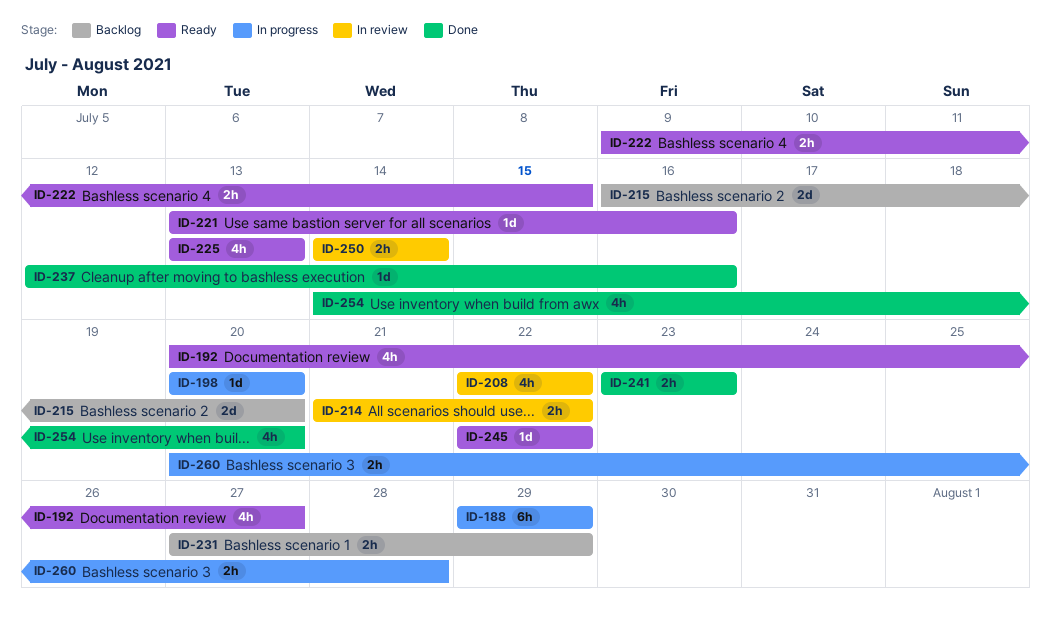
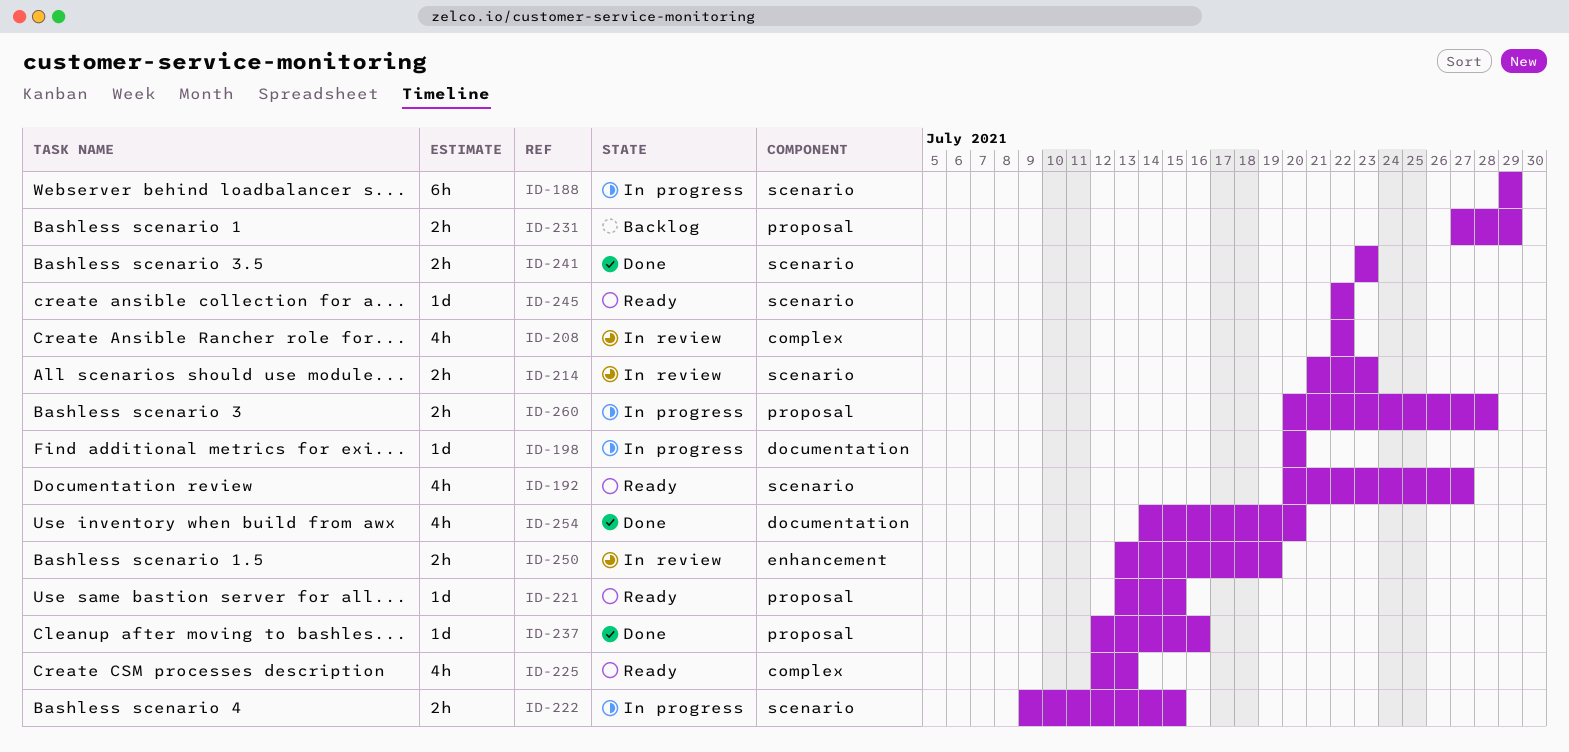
ID-214, due: Jul 22 -> Jul 23
ID-215: present -> none
ID-221, due: Jul 16 -> Jul 15
ID-222, status: Ready -> In progress
ID-225, start: Jul 13 -> Jul 12
ID-250, start: Jul 14 -> Jul 13
ID-250, due: Jul 14 -> Jul 19

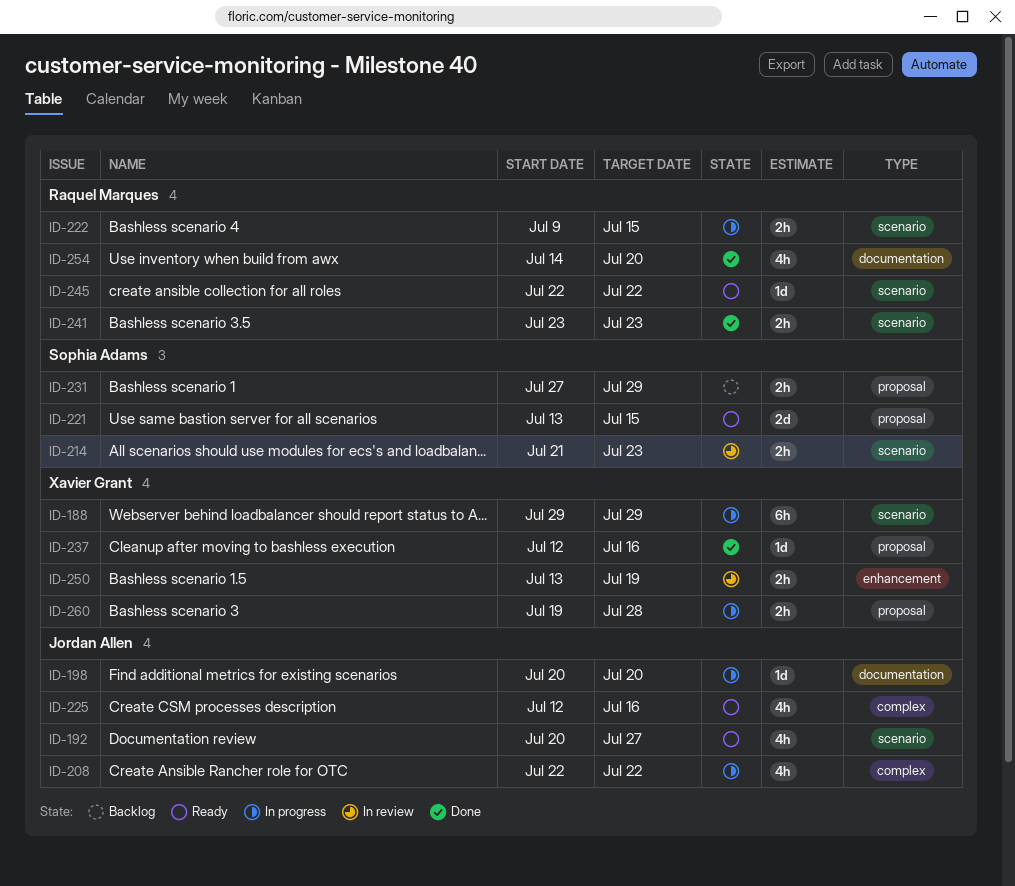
ID-208, status: In review -> In progress
ID-221, estimate: 1d -> 2d
ID-225, due: Jul 13 -> Jul 16
ID-260, start: Jul 20 -> Jul 19

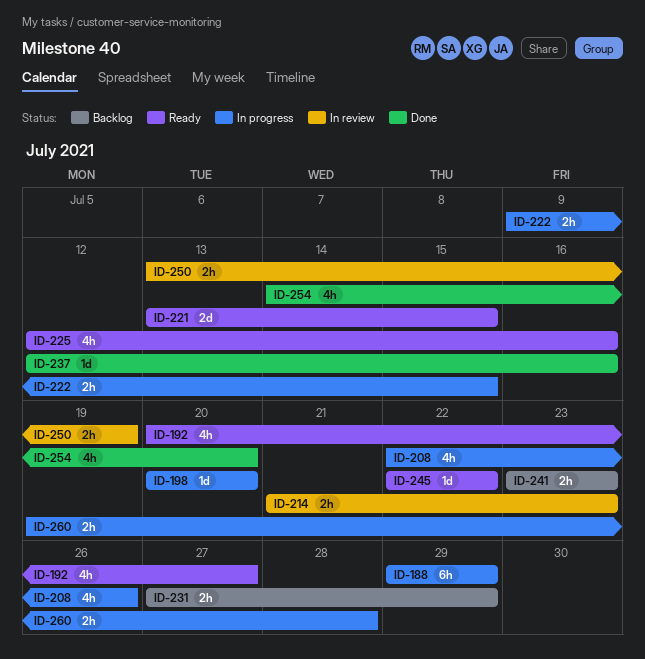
ID-208, due: Jul 22 -> Jul 26
ID-241, status: Done -> Backlog

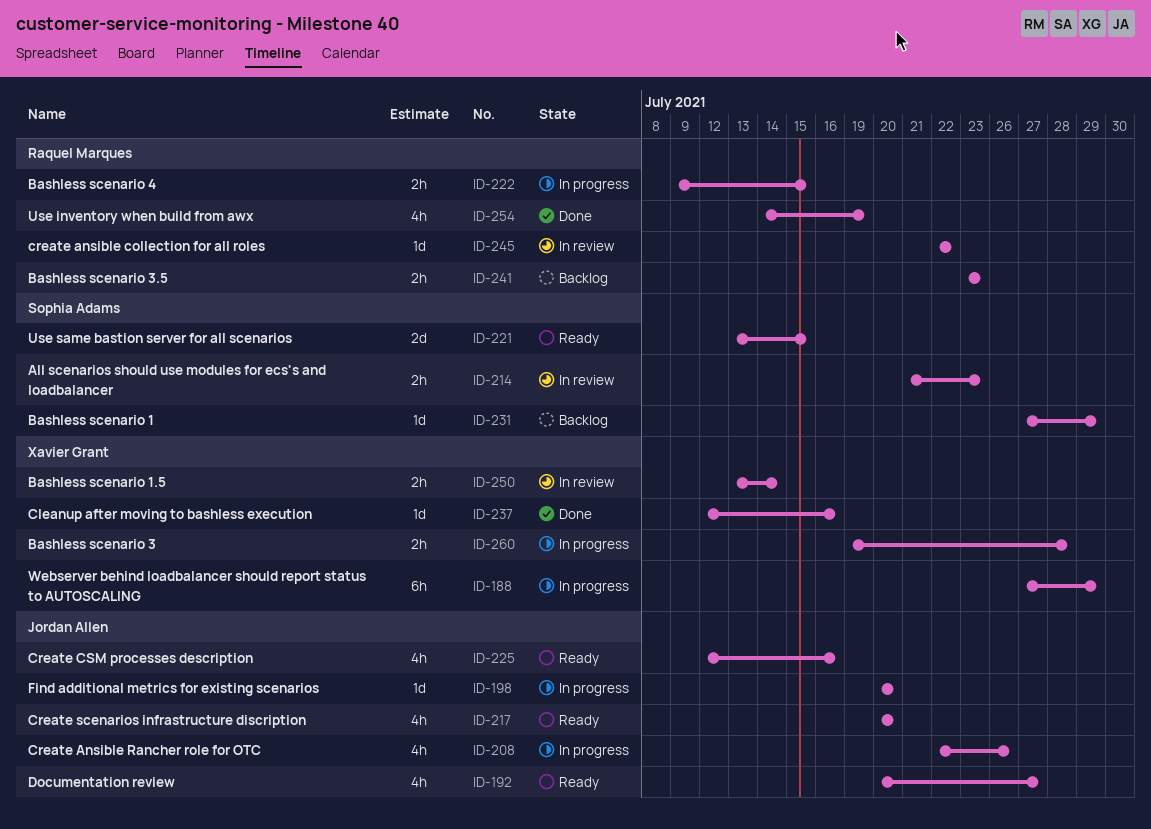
ID-188, start: Jul 29 -> Jul 27
ID-217: none -> present
ID-231, estimate: 2h -> 1d
ID-245, status: Ready -> In review
ID-250, due: Jul 19 -> Jul 14
ID-254, due: Jul 20 -> Jul 19

